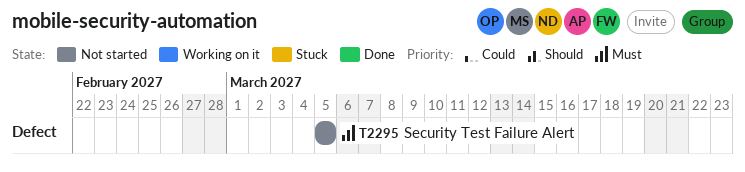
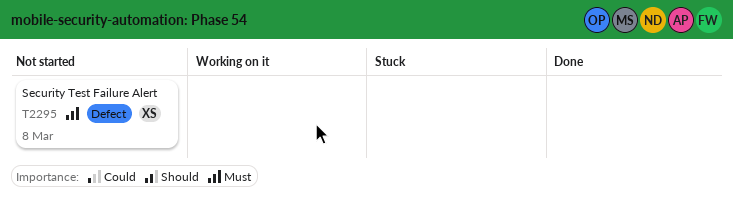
T2295, due: Mar 5 -> Mar 8

